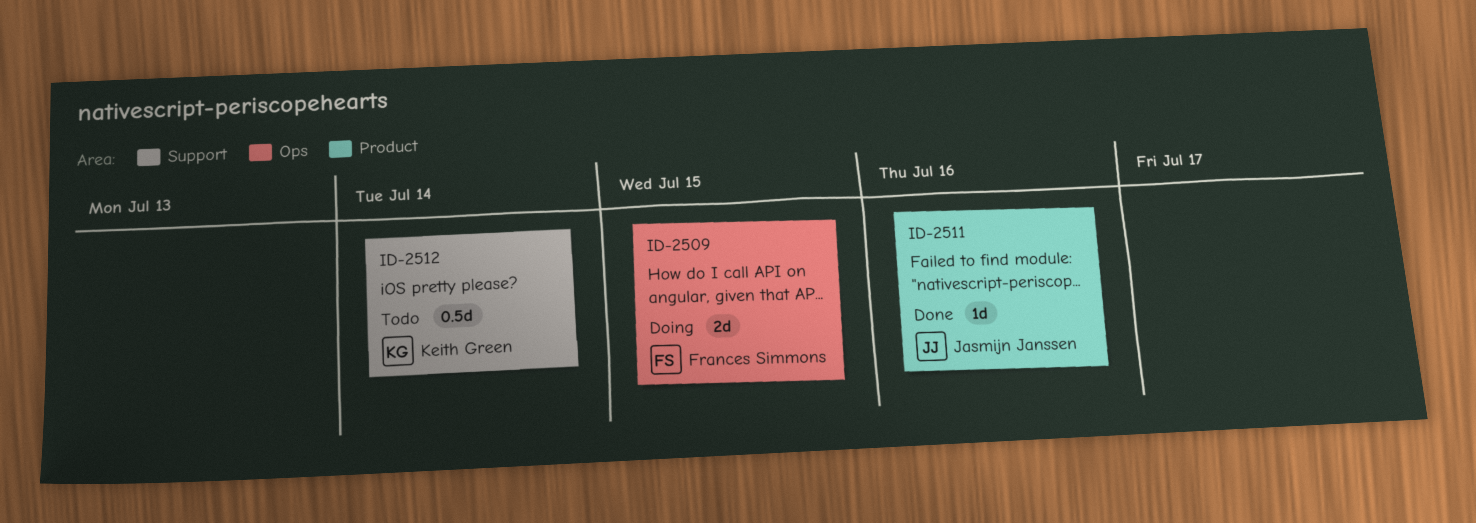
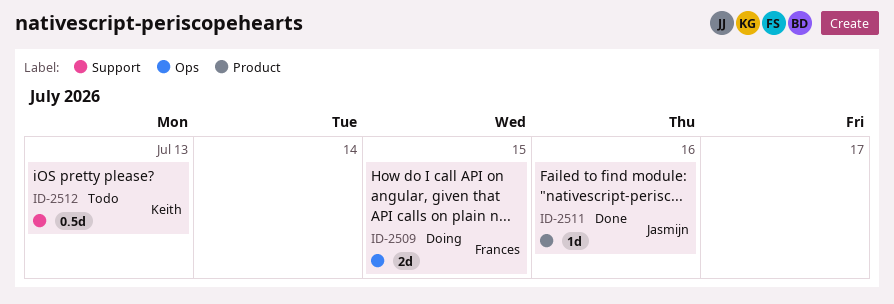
ID-2512, due: Jul 14 -> Jul 13

